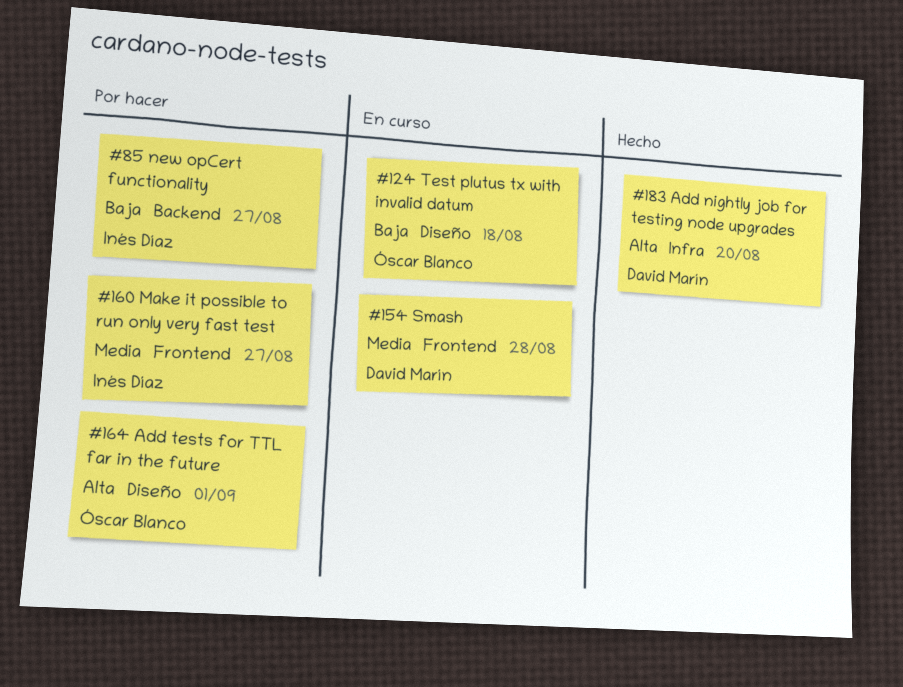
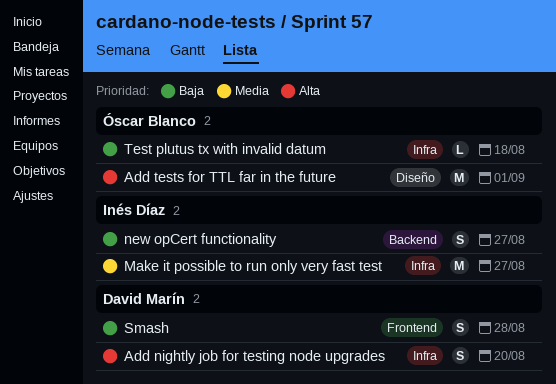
Make it possible to run only very fast test, label: Frontend -> Infra
Smash, priority: Media -> Baja
Test plutus tx with invalid datum, label: Diseño -> Infra

